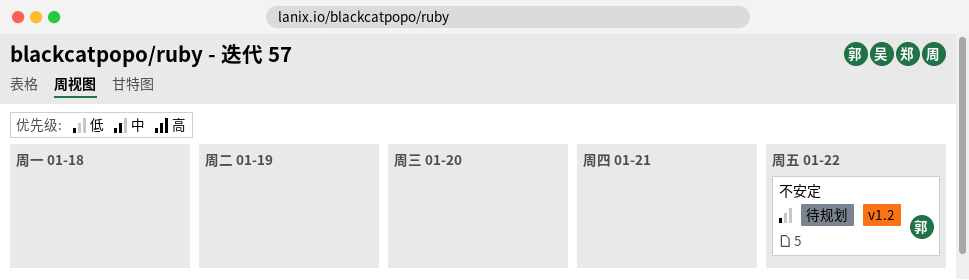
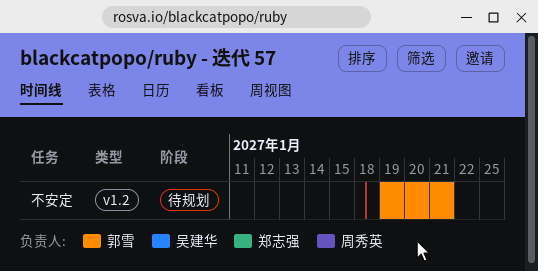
不安定, due: Jan 22 -> Jan 21

